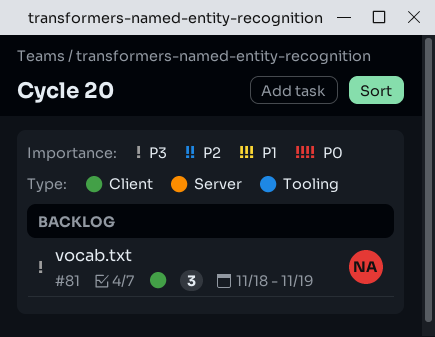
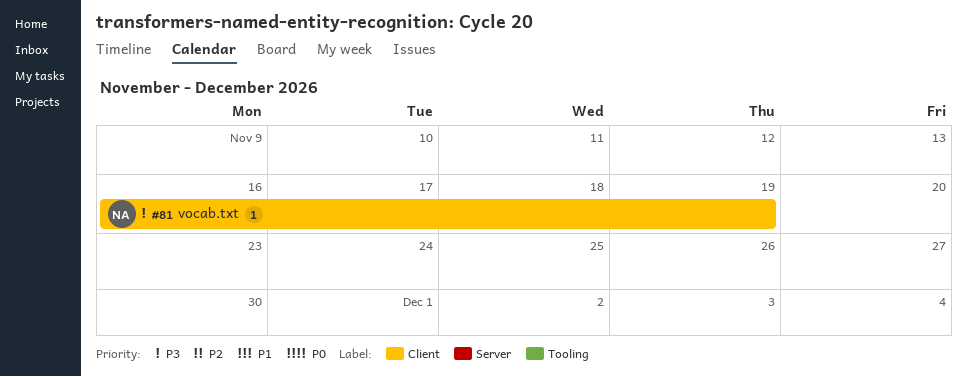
#81, estimate: 3 -> 1
#81, start: Nov 18 -> Nov 16

